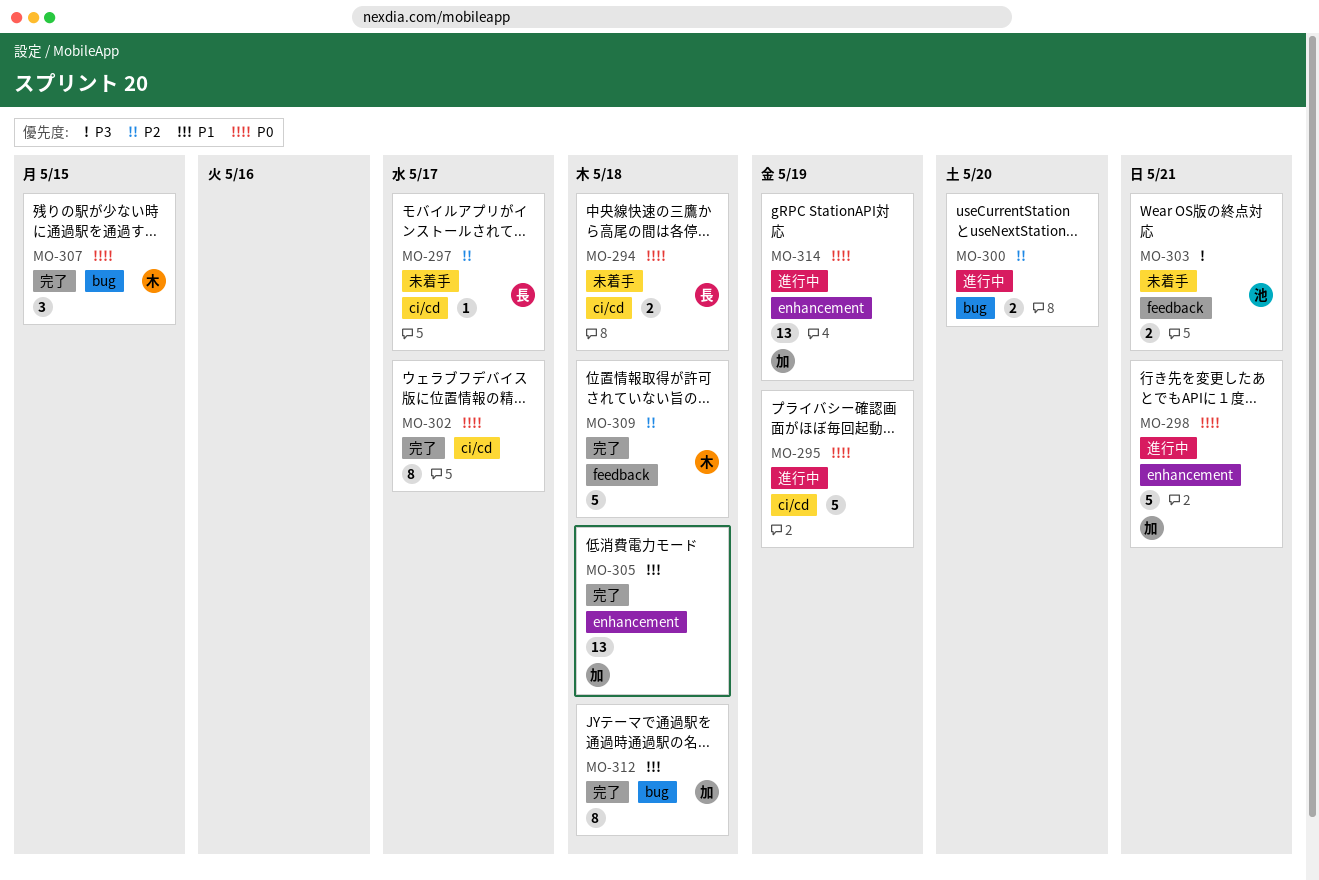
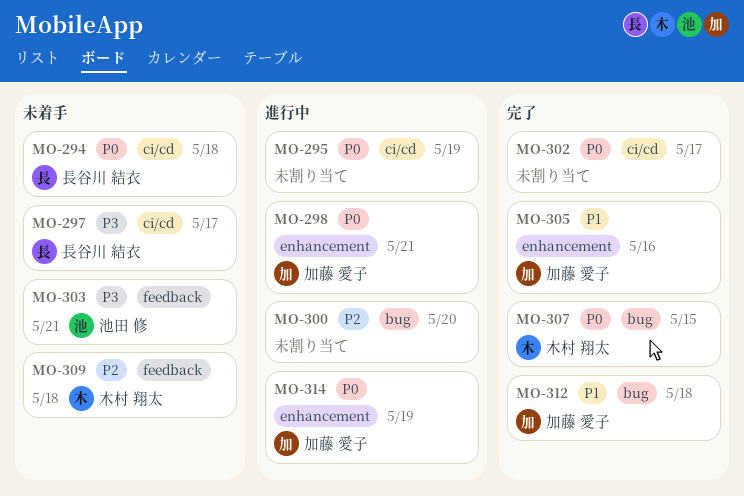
MO-297, priority: P2 -> P3
MO-305, due: May 18 -> May 16
MO-309, status: 完了 -> 未着手

